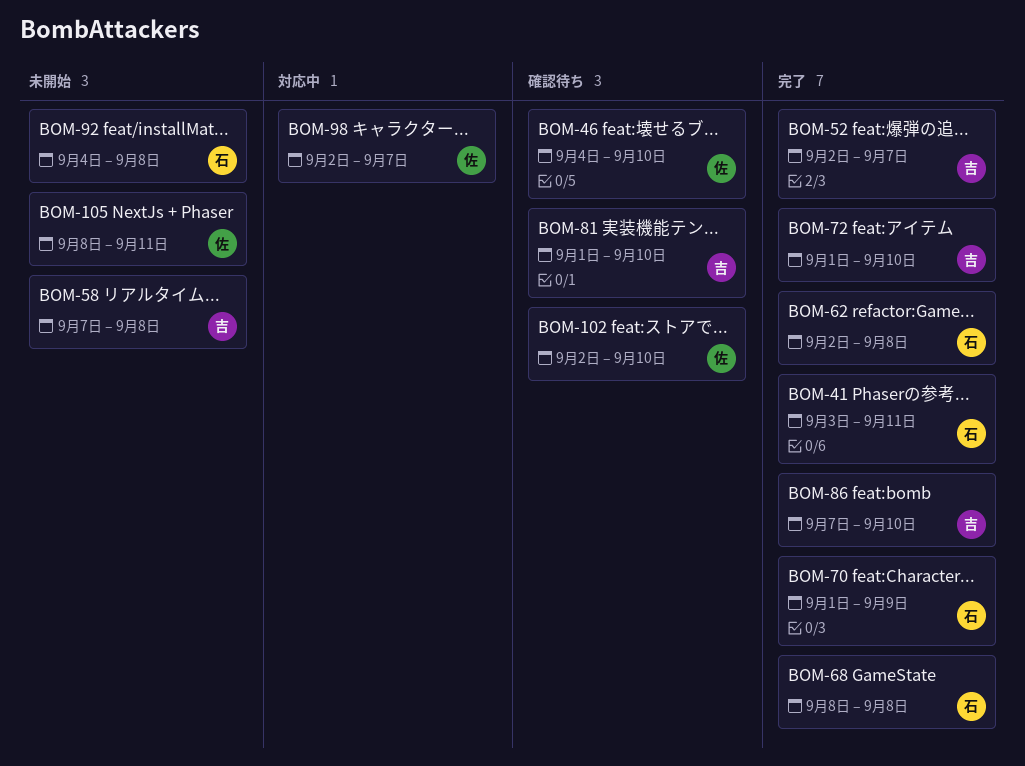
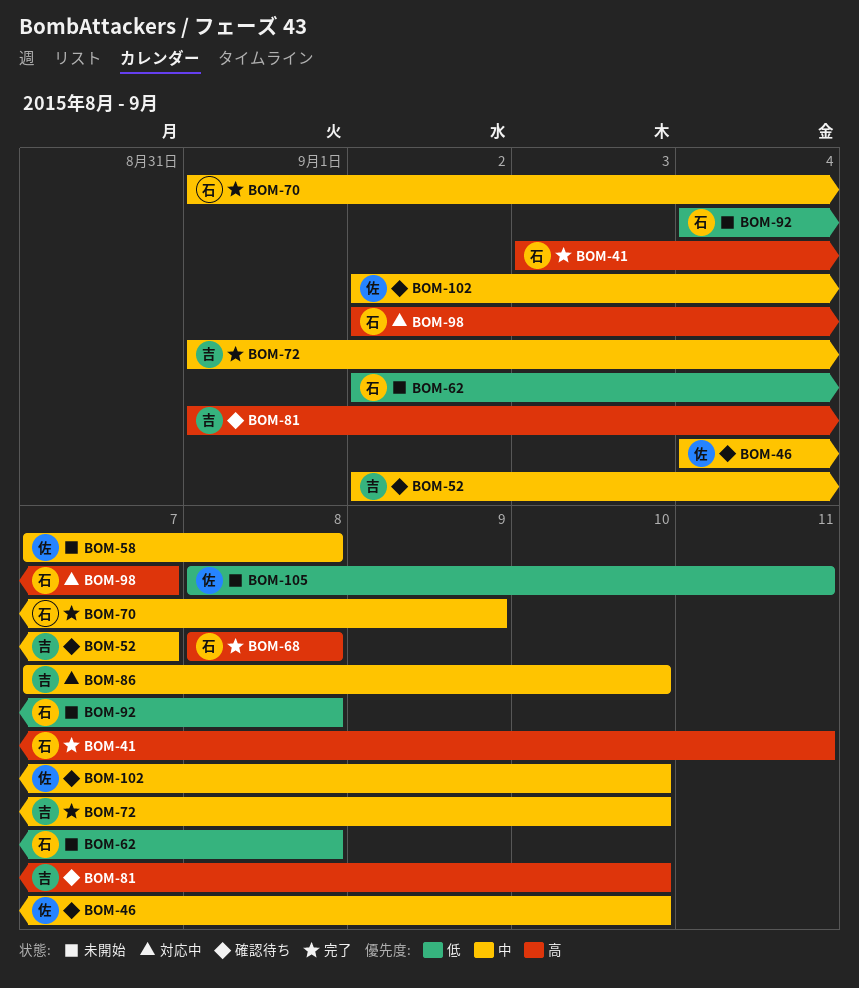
BOM-52, status: 完了 -> 確認待ち
BOM-58, owner: 吉 -> 佐
BOM-62, status: 完了 -> 未開始
BOM-86, status: 完了 -> 対応中
BOM-98, owner: 佐 -> 石

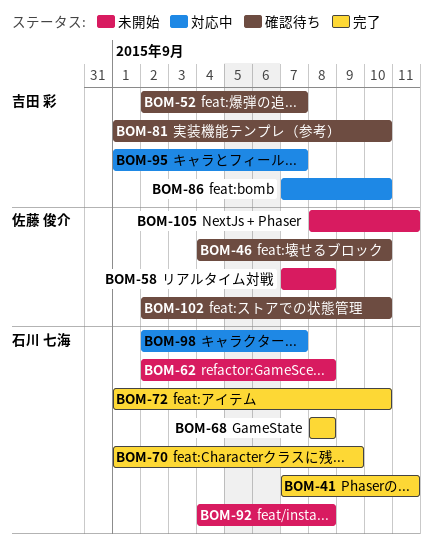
BOM-41, start: Sep 3 -> Sep 7
BOM-72, owner: 吉田 彩 -> 石川 七海
BOM-95: none -> present

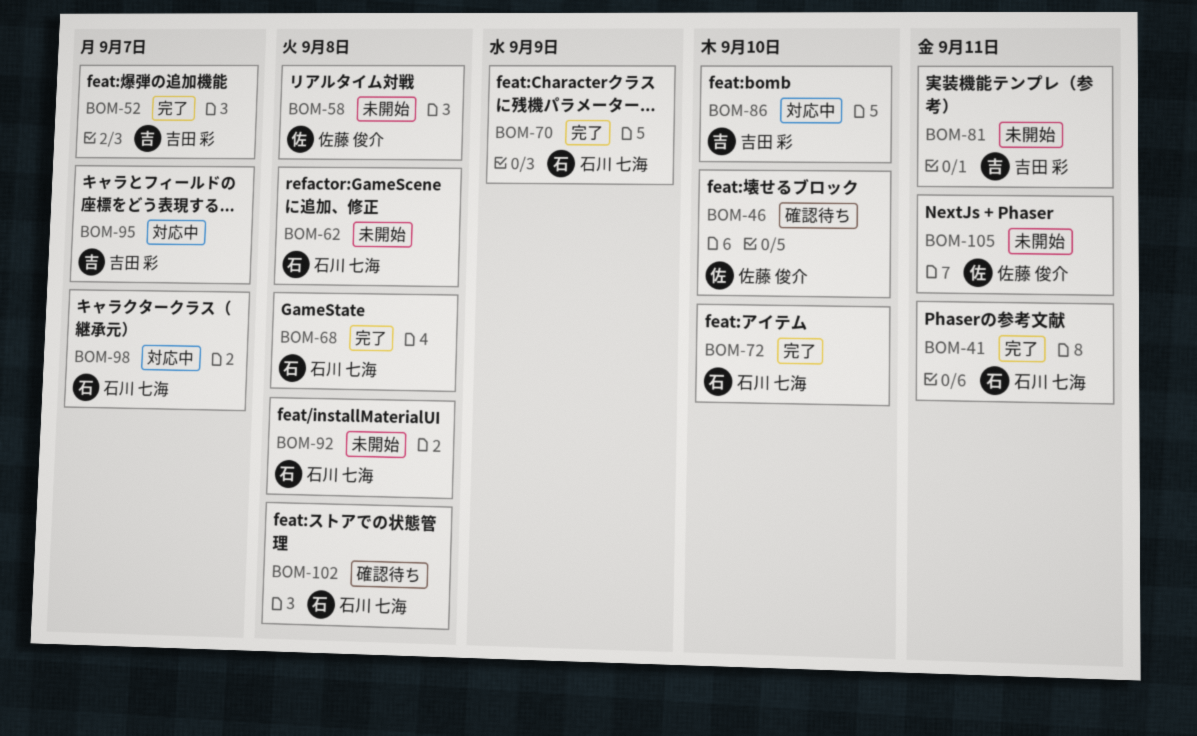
BOM-52, status: 確認待ち -> 完了
BOM-81, status: 確認待ち -> 未開始
BOM-81, due: Sep 10 -> Sep 11
BOM-102, owner: 佐藤 俊介 -> 石川 七海
BOM-102, due: Sep 10 -> Sep 8

